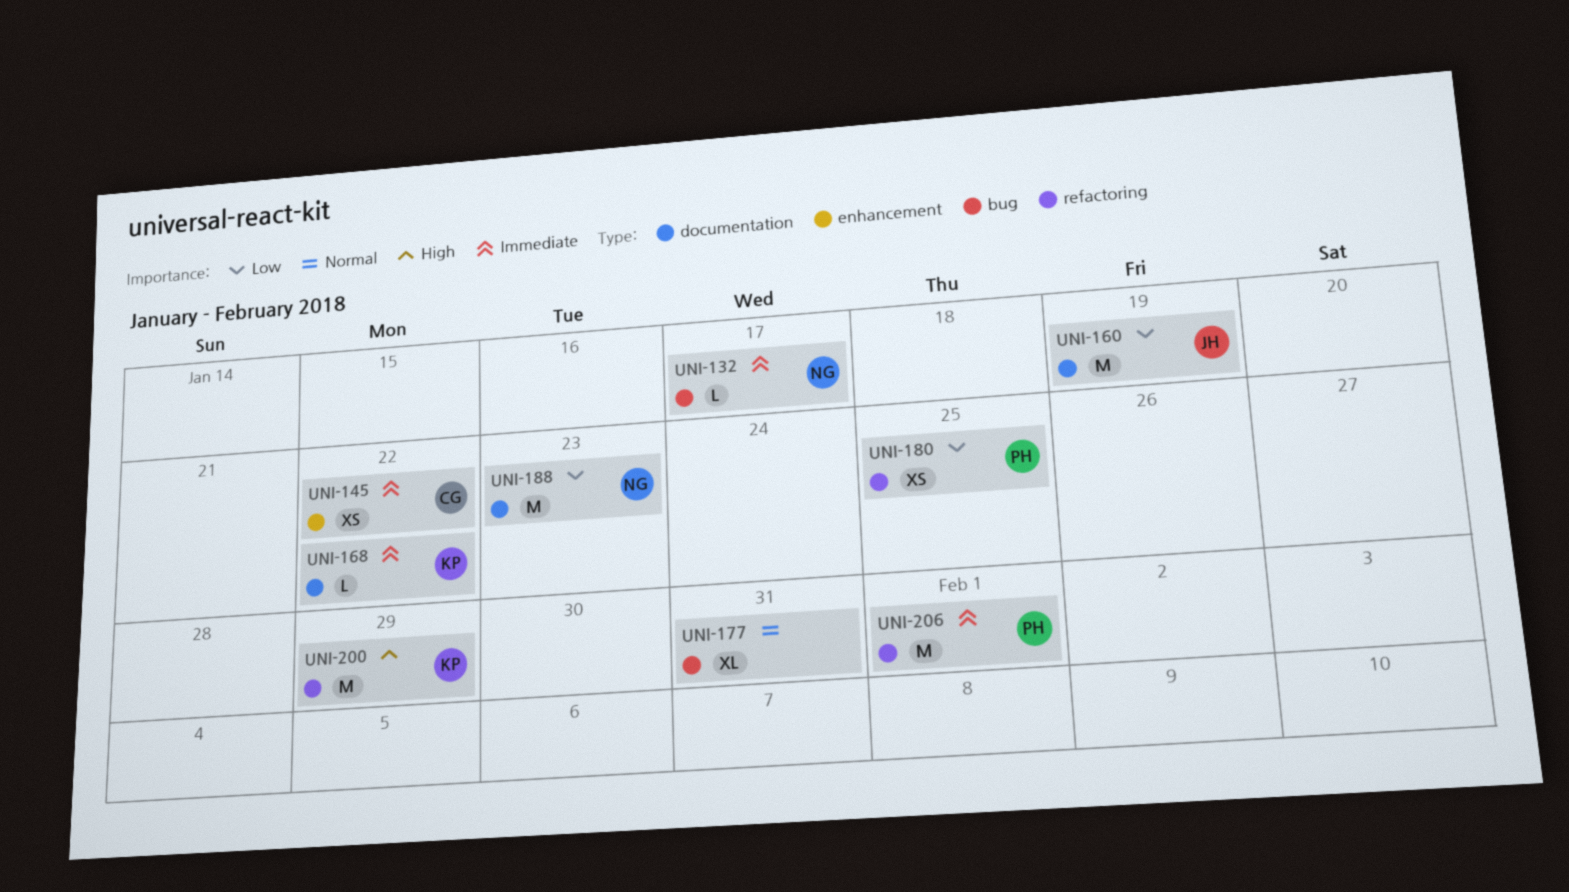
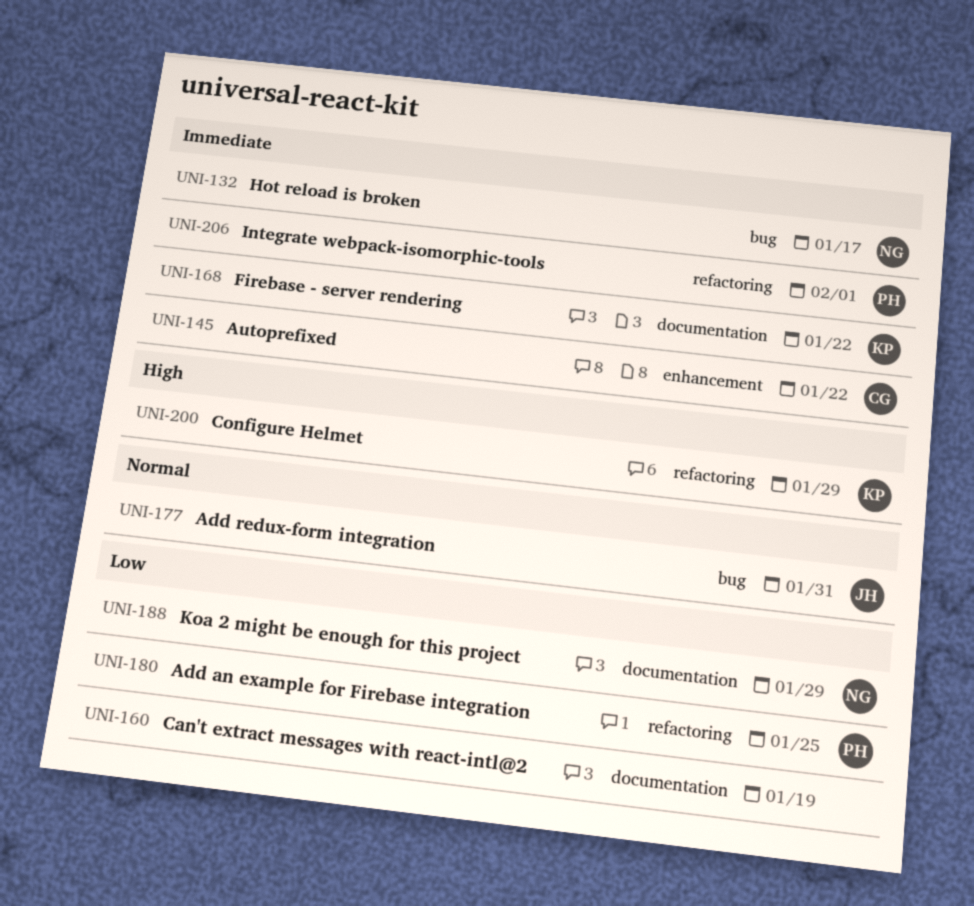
UNI-160, owner: JH -> none
UNI-177, owner: none -> JH
UNI-188, due: Jan 23 -> Jan 29

